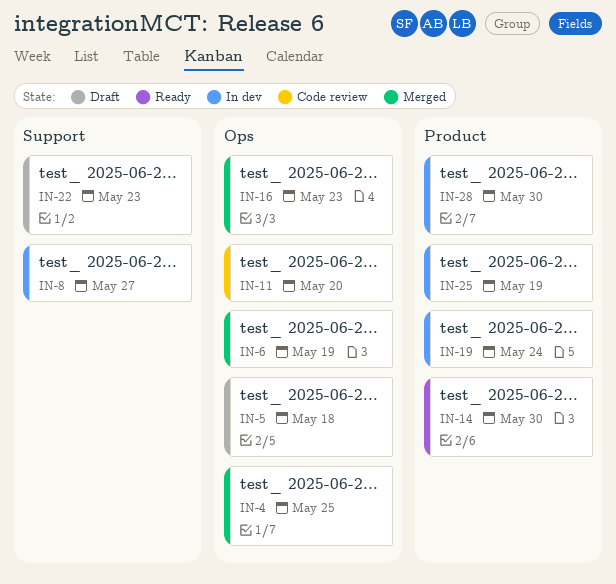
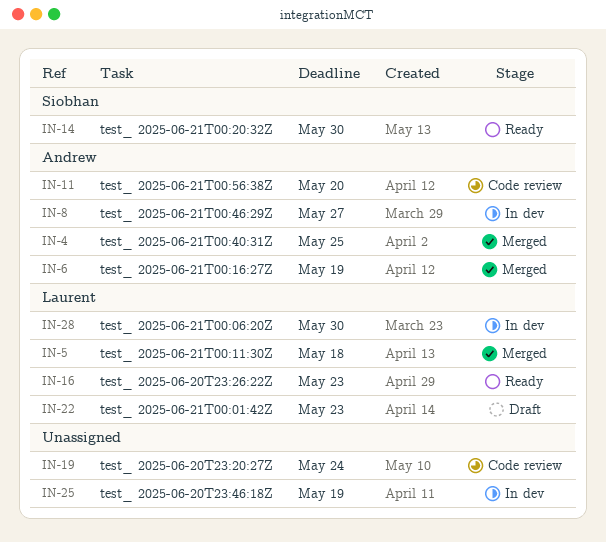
IN-5, status: Draft -> Merged
IN-16, status: Merged -> Ready
IN-19, status: In dev -> Code review

